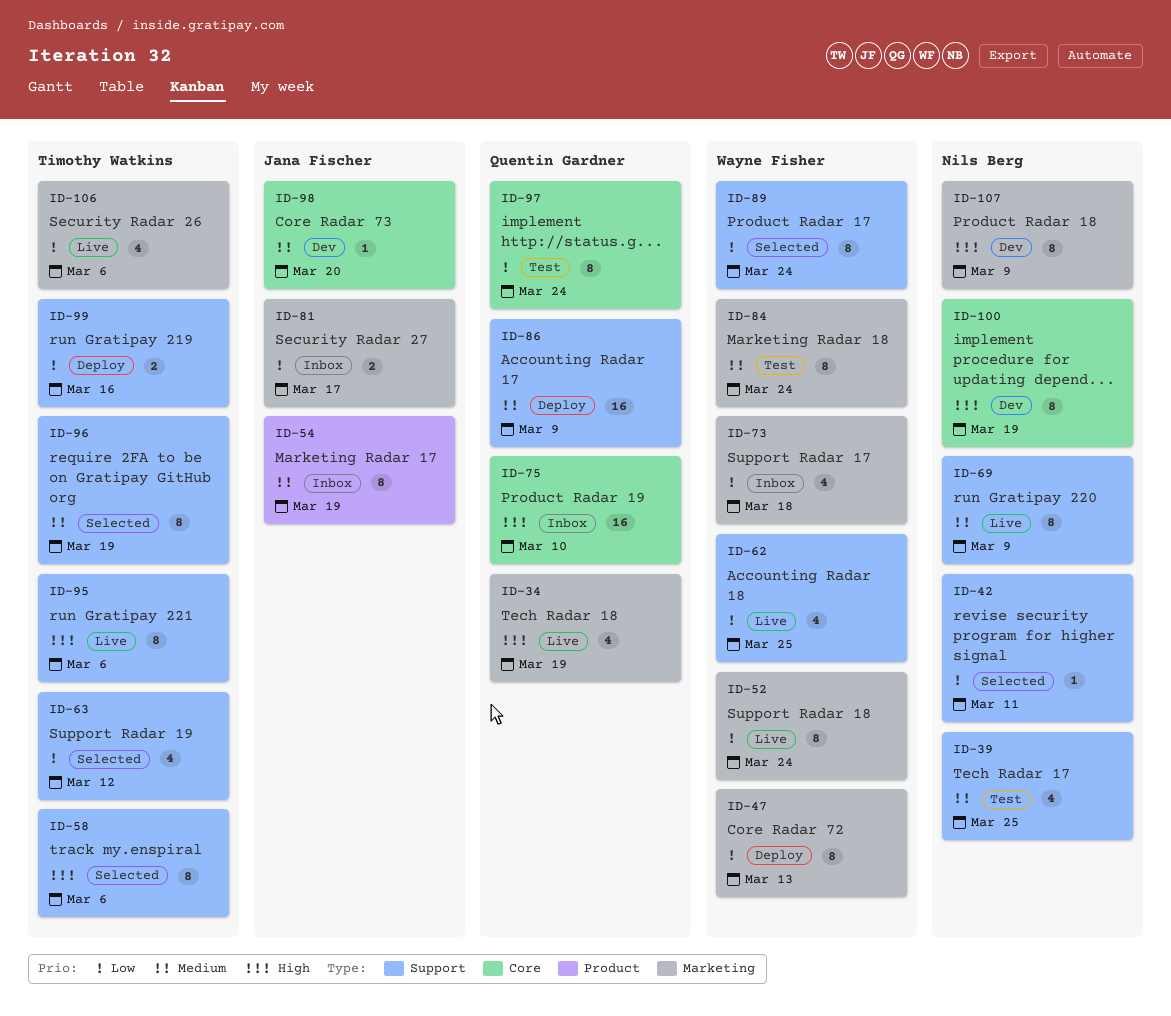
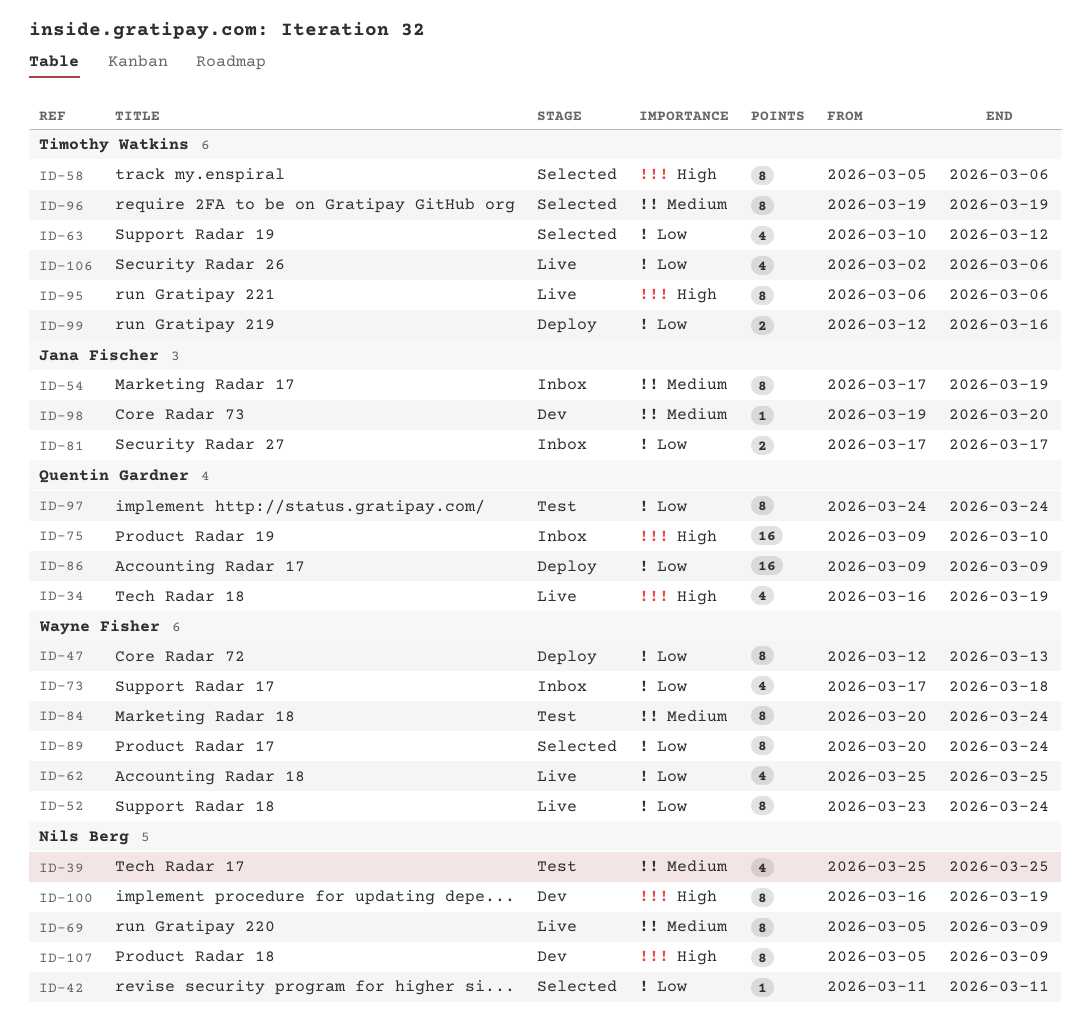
ID-86, priority: Medium -> Low

